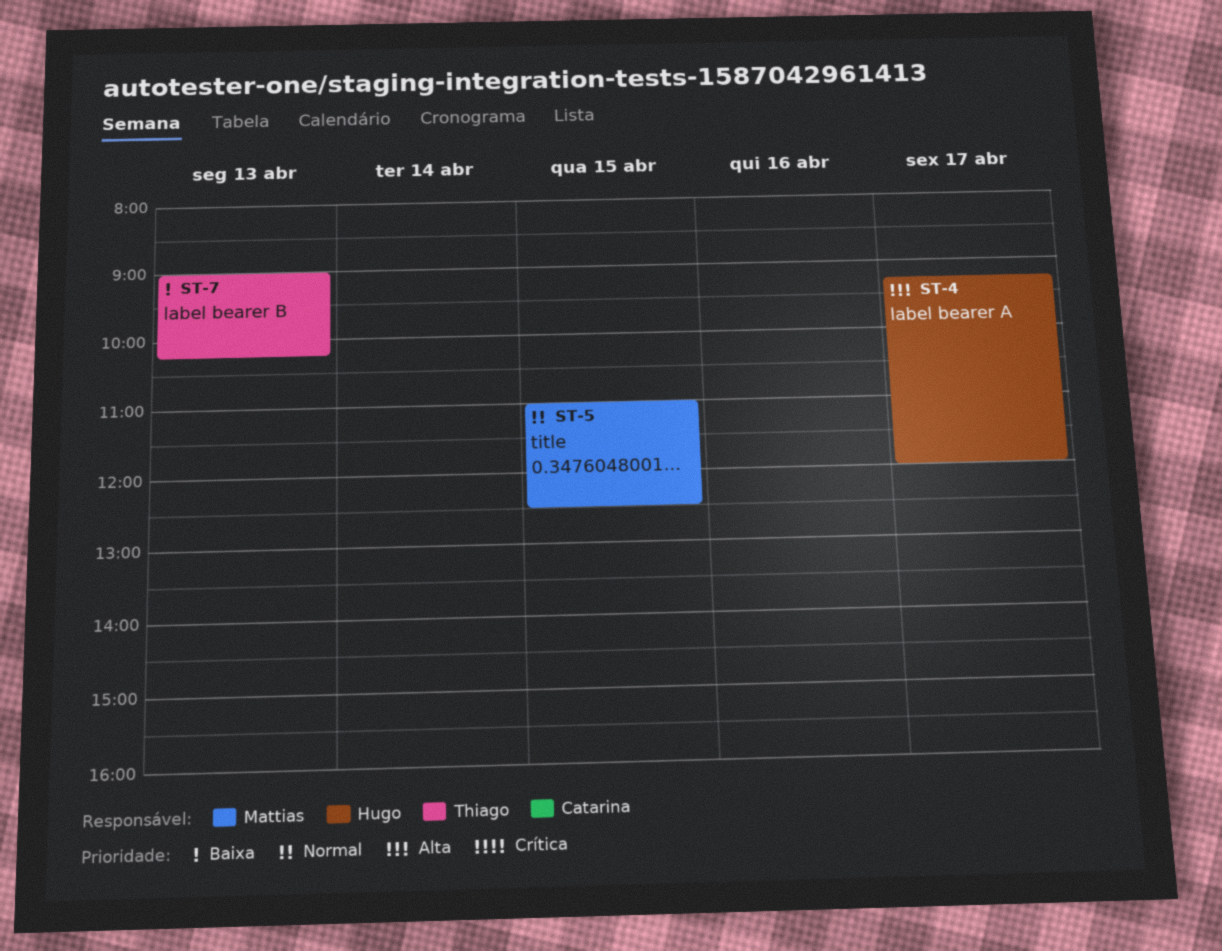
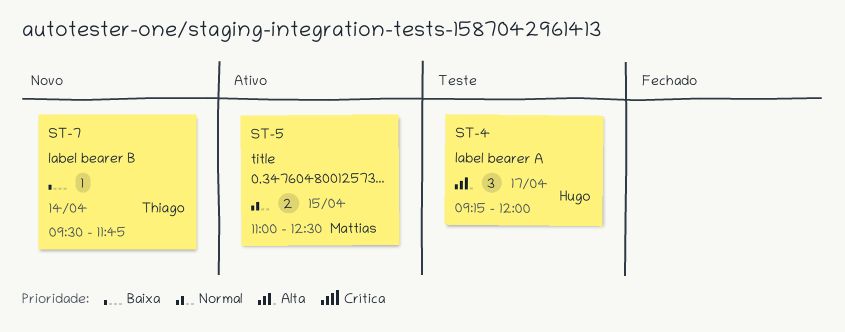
ST-7, day: Apr 13 -> Apr 14
ST-7, begins: 09:00 -> 09:30
ST-7, ends: 10:15 -> 11:45

